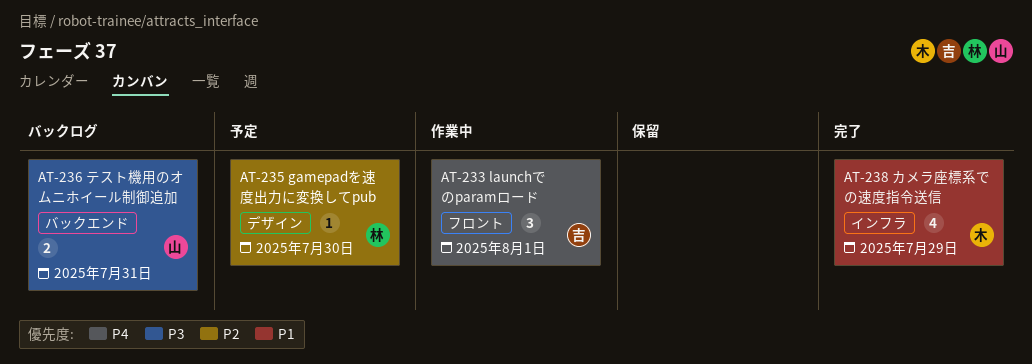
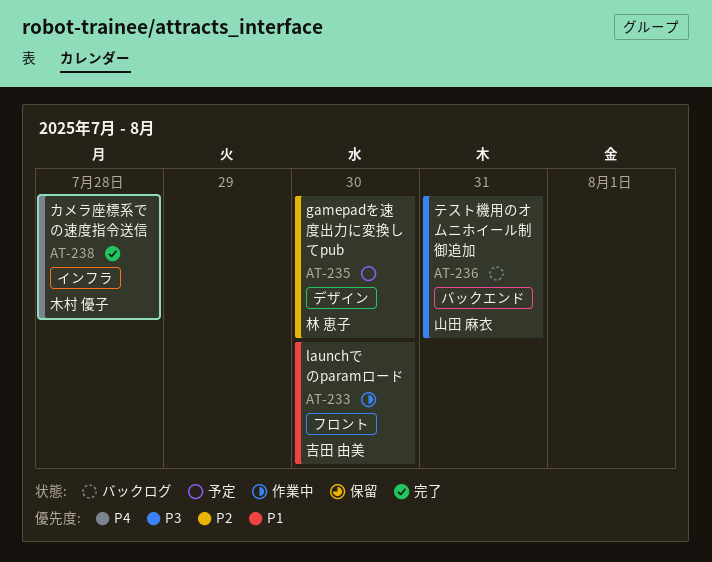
AT-233, priority: P4 -> P1
AT-233, due: Aug 1 -> Jul 30
AT-238, priority: P1 -> P4
AT-238, due: Jul 29 -> Jul 28

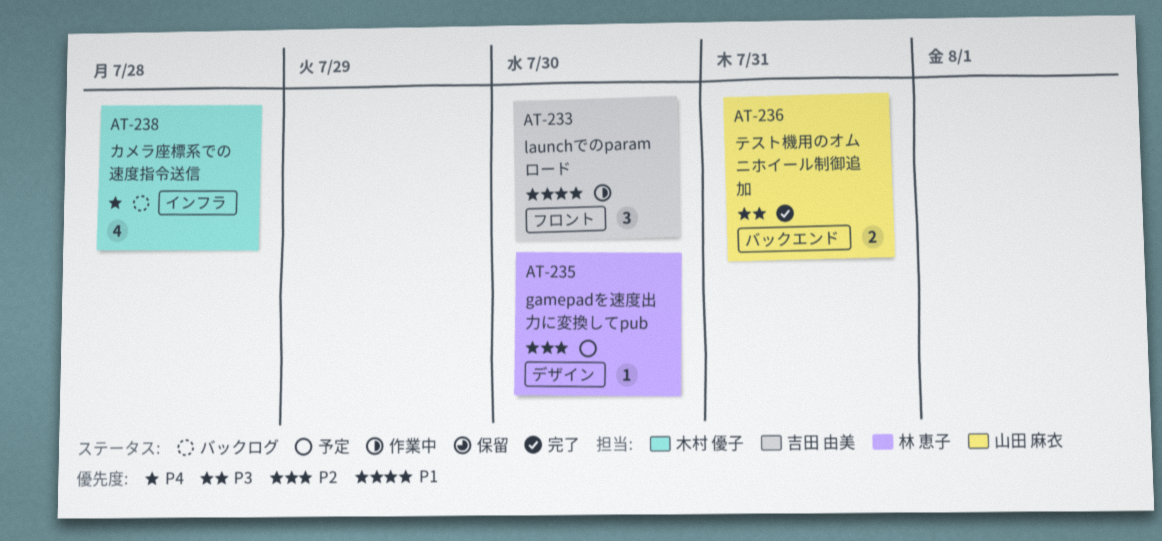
AT-236, status: バックログ -> 完了
AT-238, status: 完了 -> バックログ

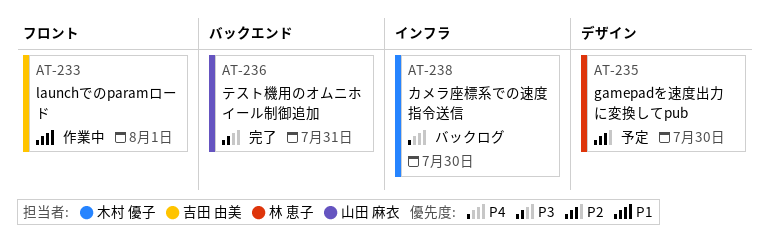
AT-233, due: Jul 30 -> Aug 1
AT-238, due: Jul 28 -> Jul 30

